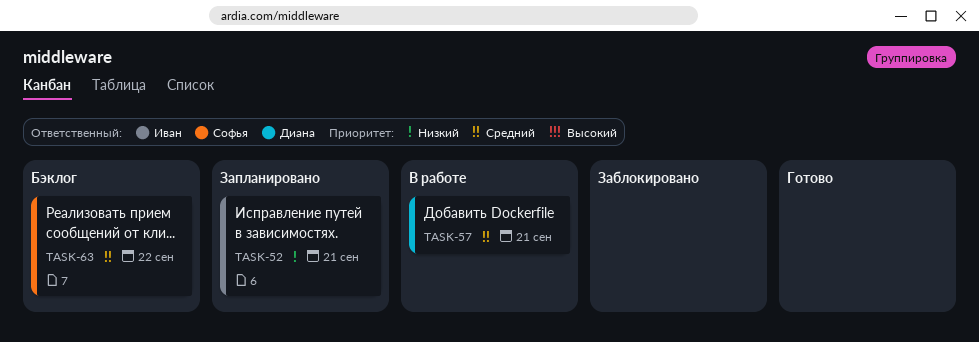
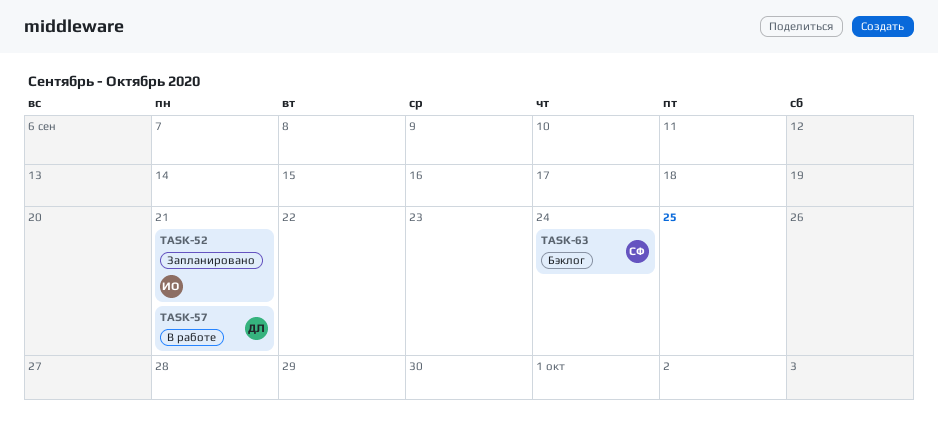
TASK-63, due: Sep 22 -> Sep 24

